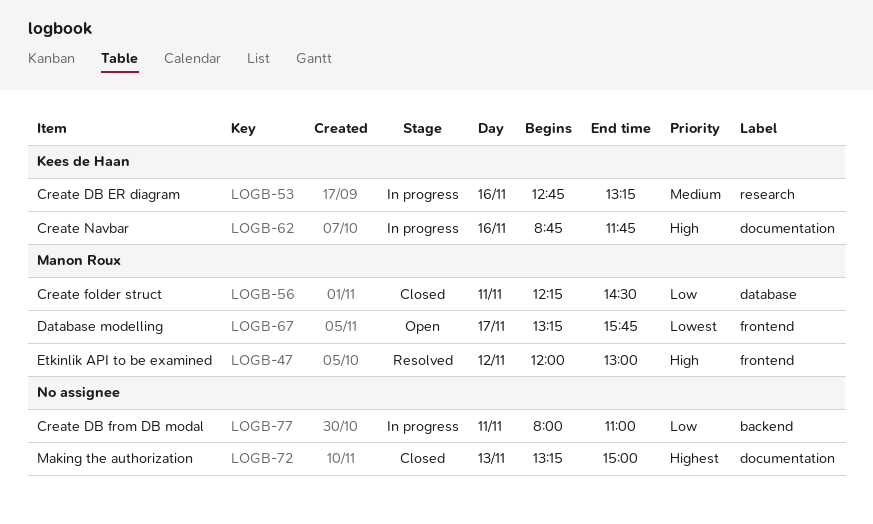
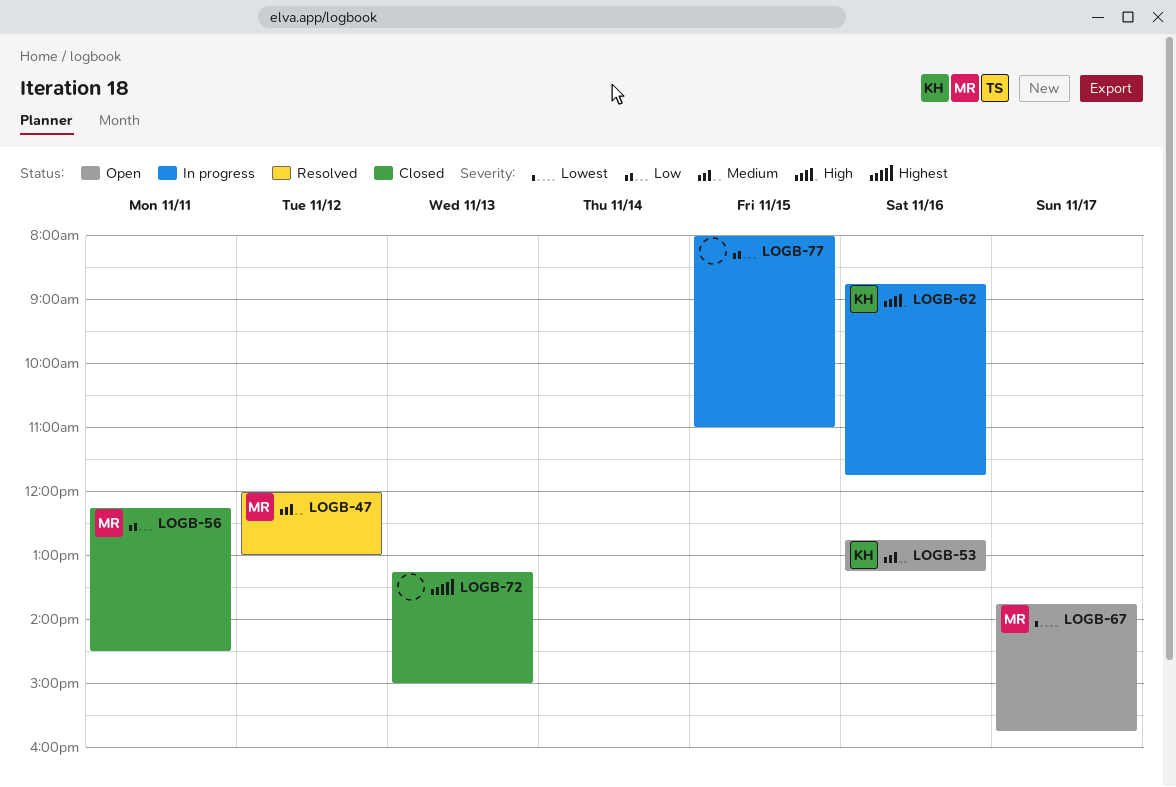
LOGB-47, priority: High -> Medium
LOGB-53, status: In progress -> Open
LOGB-67, begins: 13:15 -> 13:45
LOGB-77, day: Nov 11 -> Nov 15

